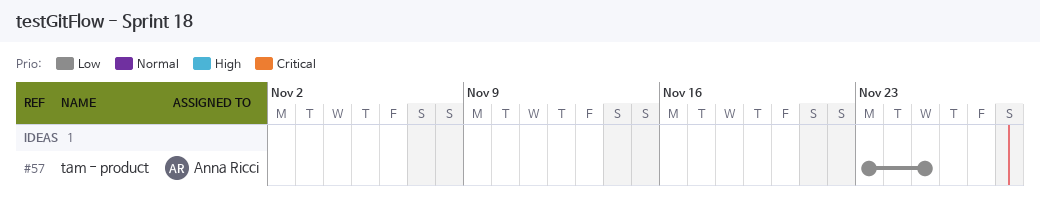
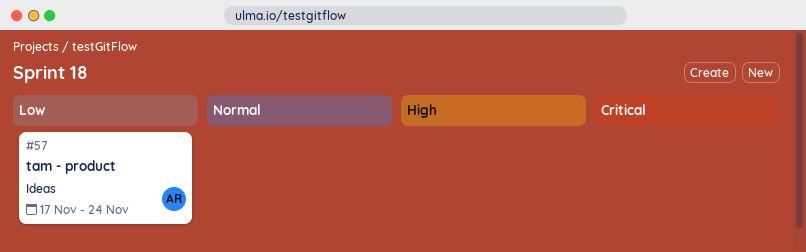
#57, start: Nov 23 -> Nov 17
#57, due: Nov 25 -> Nov 24

